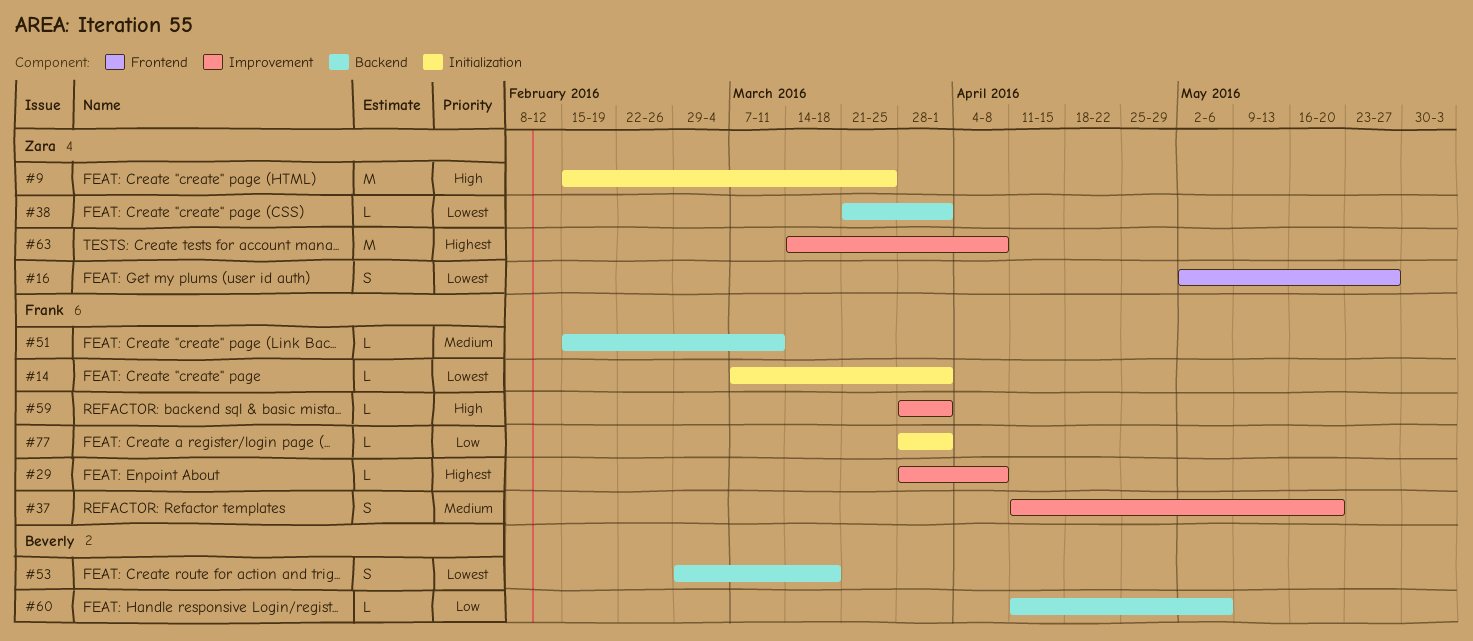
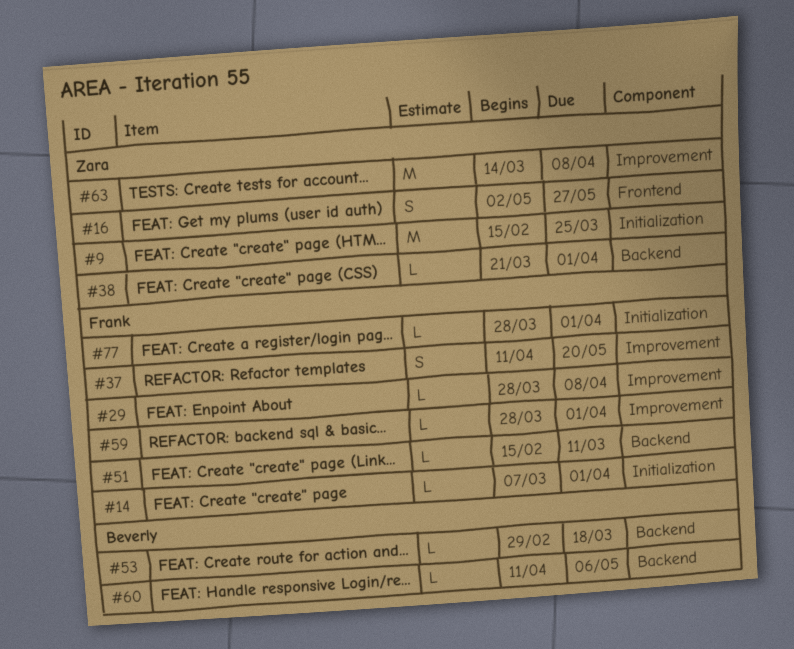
#53, estimate: S -> L

